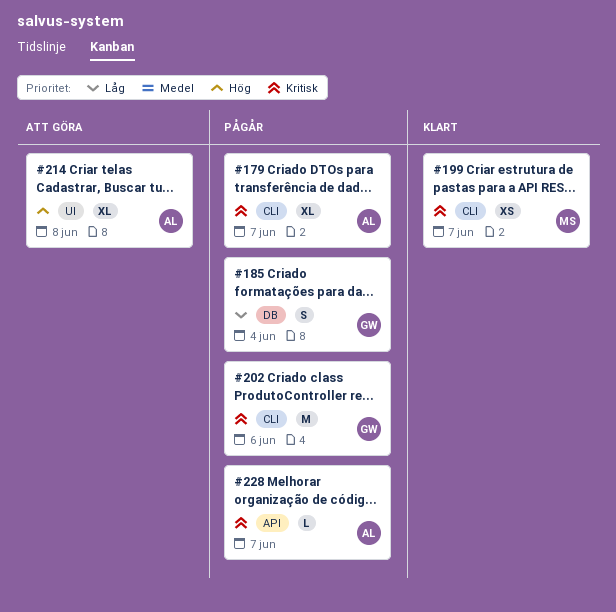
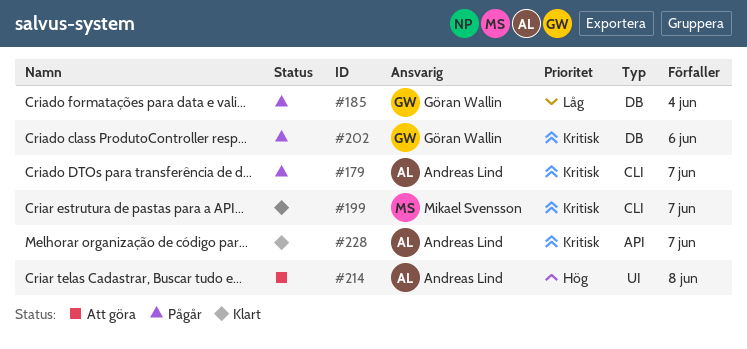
#202, label: CLI -> DB
#228, status: Pågår -> Klart

